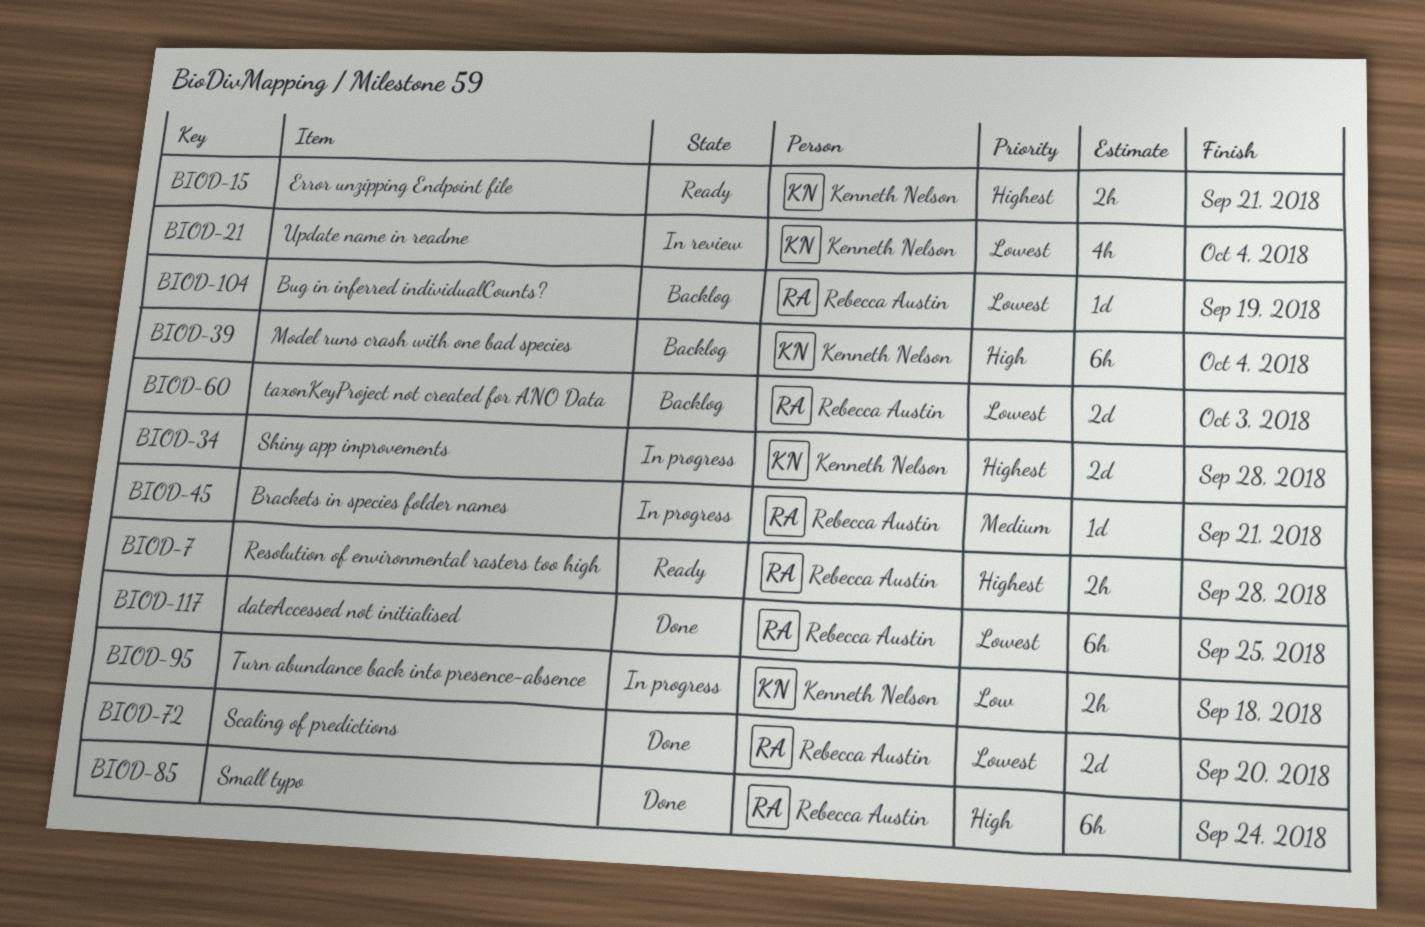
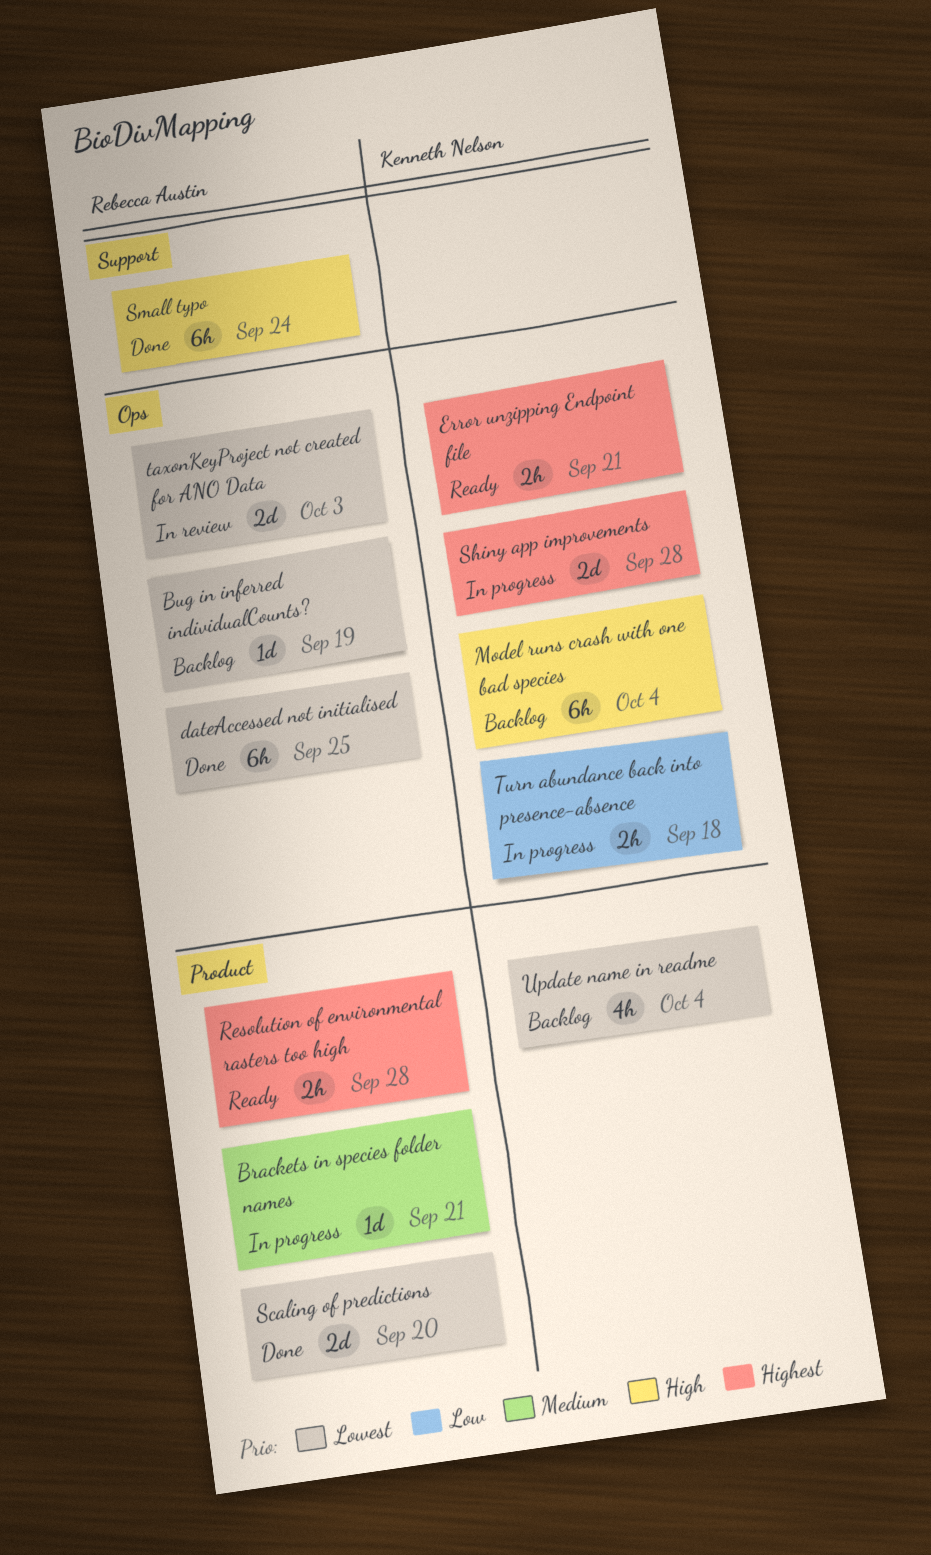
taxonKeyProject not created for ANO Data, status: Backlog -> In review
Update name in readme, status: In review -> Backlog

